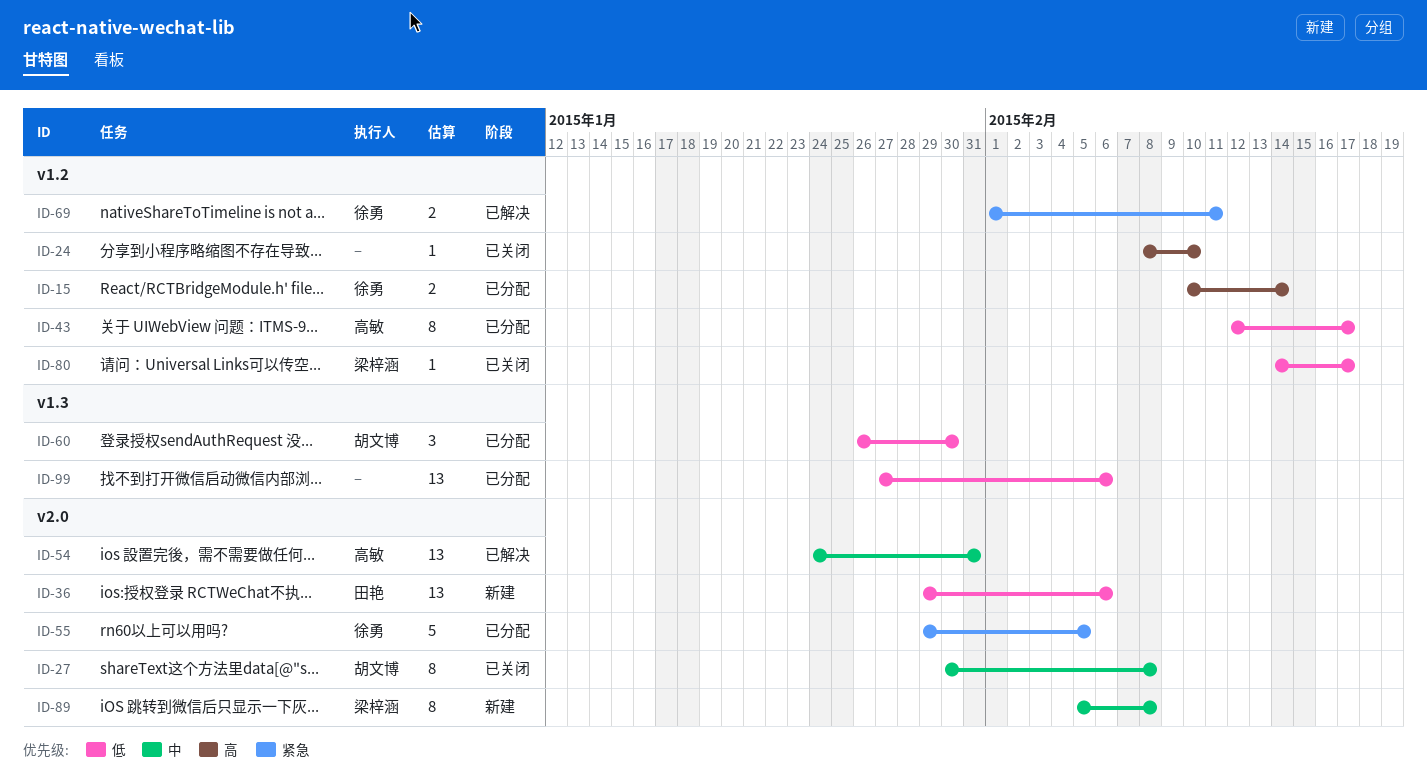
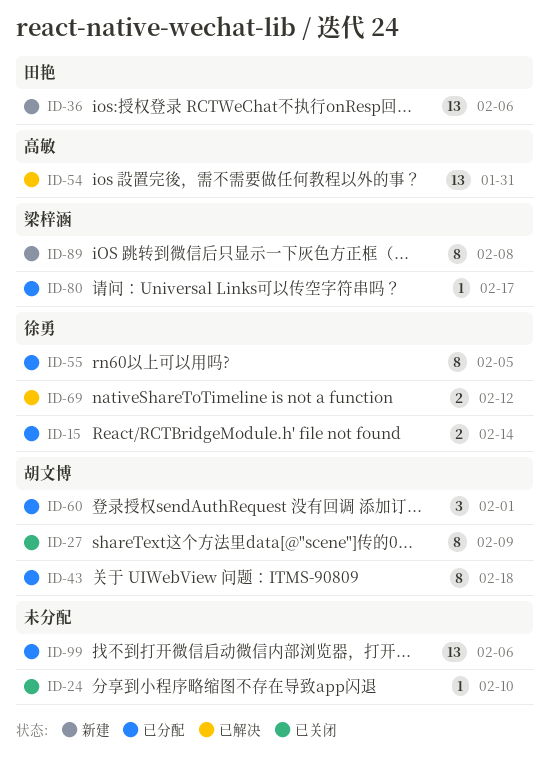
ID-27, due: Feb 8 -> Feb 9
ID-43, owner: 高敏 -> 胡文博
ID-43, due: Feb 17 -> Feb 18
ID-55, estimate: 5 -> 8
ID-60, due: Jan 30 -> Feb 1
ID-69, due: Feb 11 -> Feb 12
ID-80, status: 已关闭 -> 已分配

